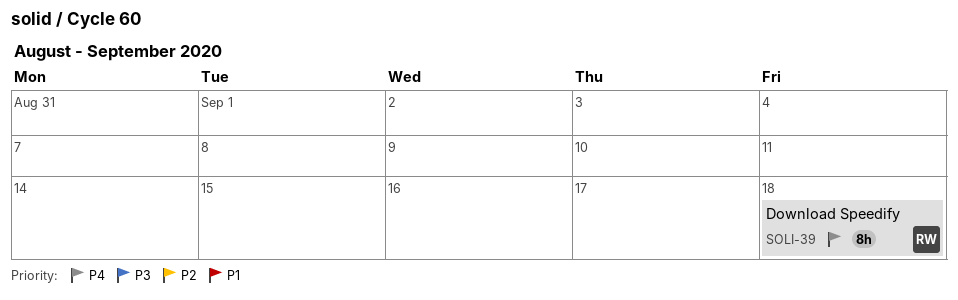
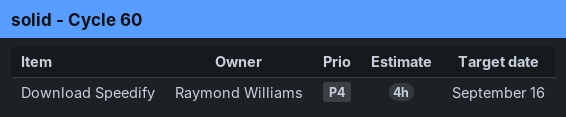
Download Speedify, estimate: 8h -> 4h
Download Speedify, due: Sep 18 -> Sep 16

